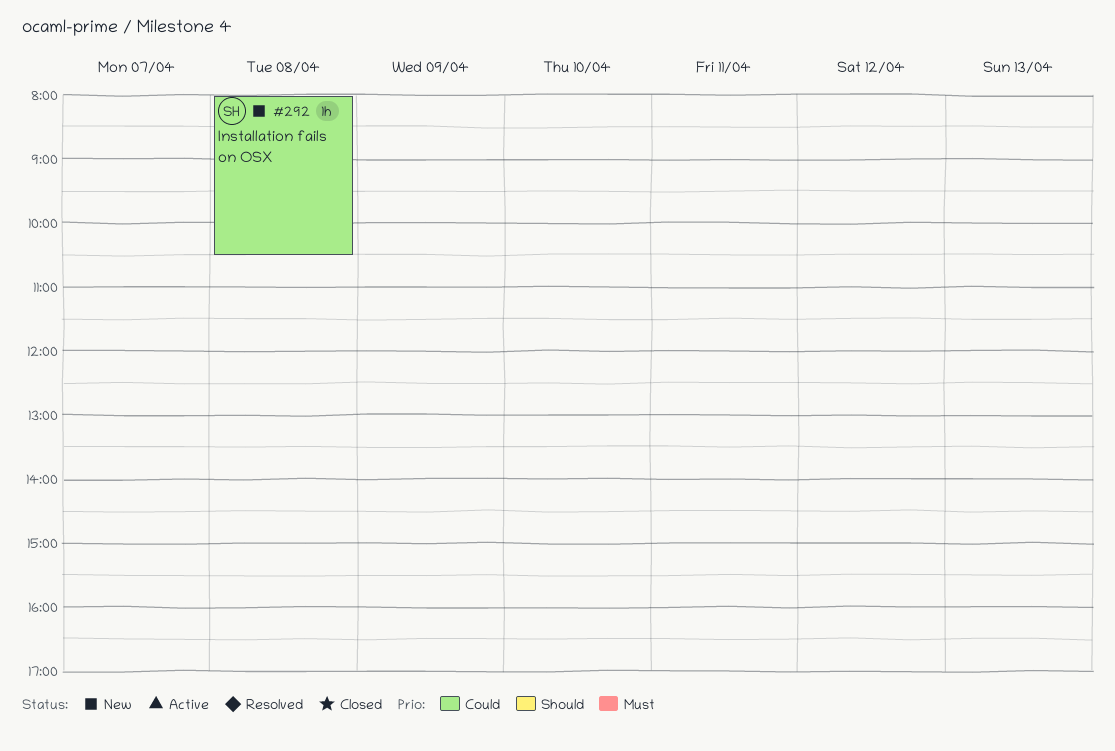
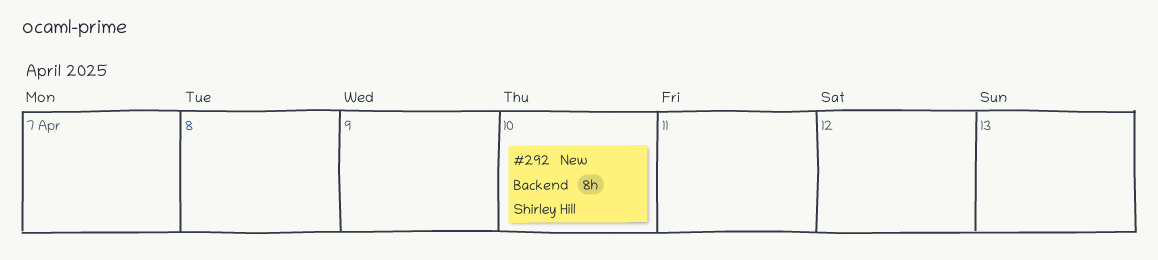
#292, estimate: 1h -> 8h
#292, day: Apr 8 -> Apr 10

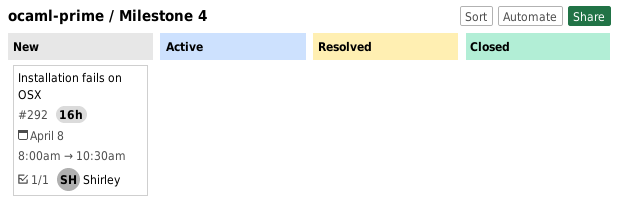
#292, estimate: 8h -> 16h
#292, day: Apr 10 -> Apr 8

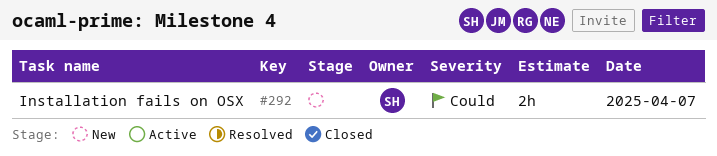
#292, estimate: 16h -> 2h
#292, day: Apr 8 -> Apr 7

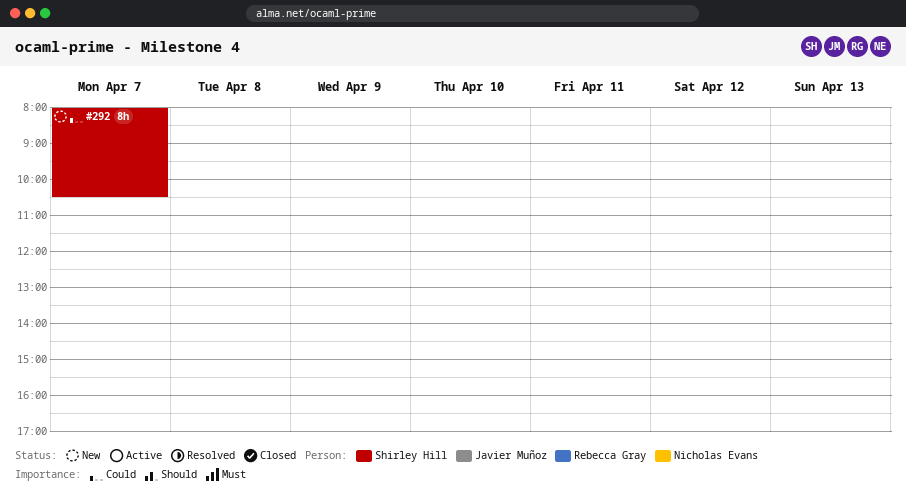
#292, estimate: 2h -> 8h

